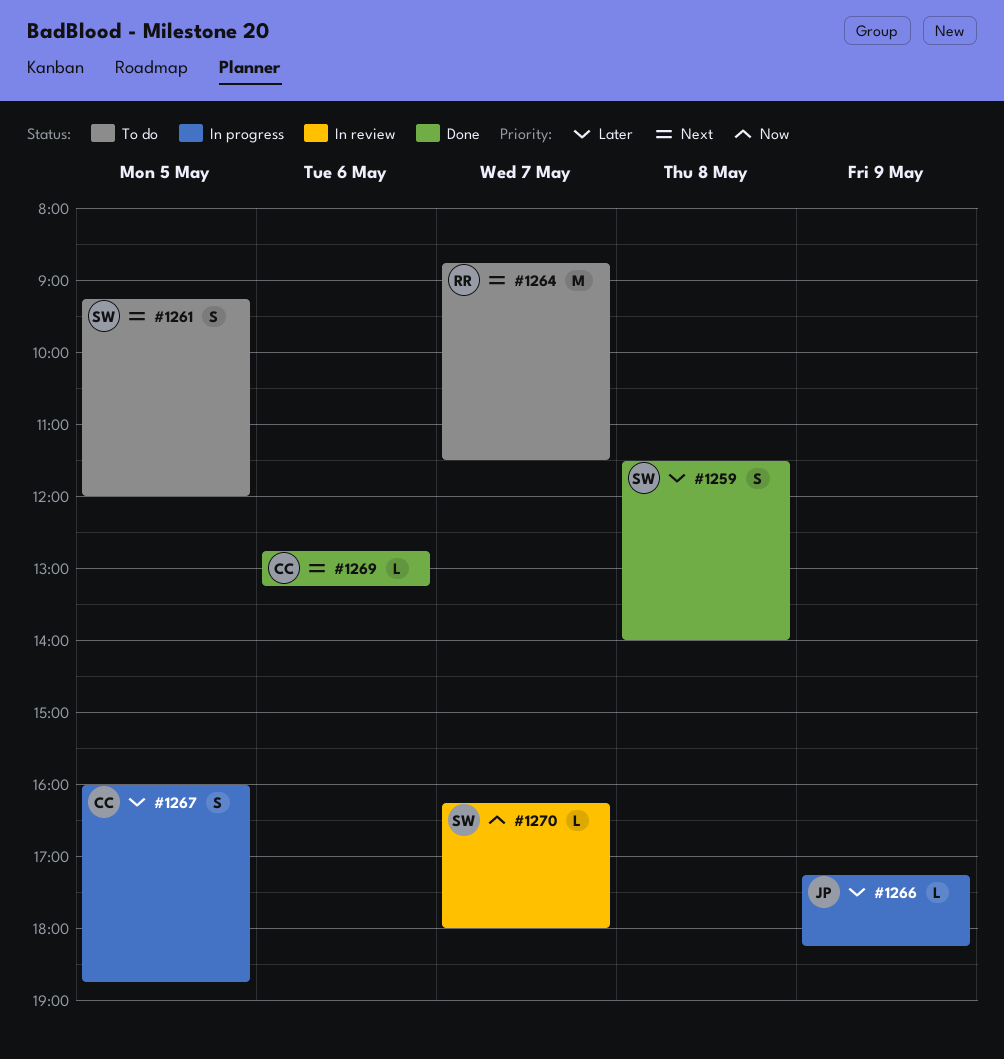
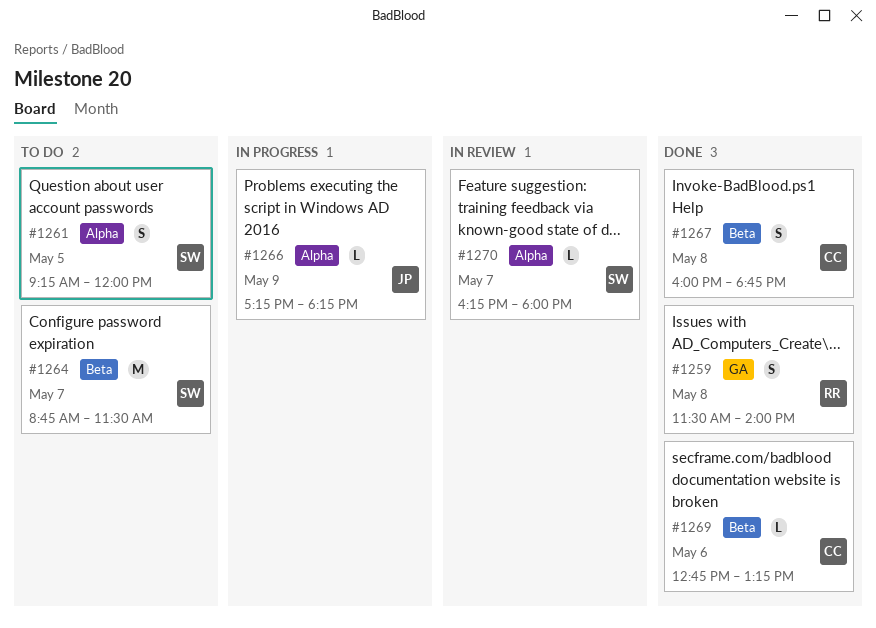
#1259, owner: SW -> RR
#1264, owner: RR -> SW
#1267, status: In progress -> Done
#1267, day: May 5 -> May 8

